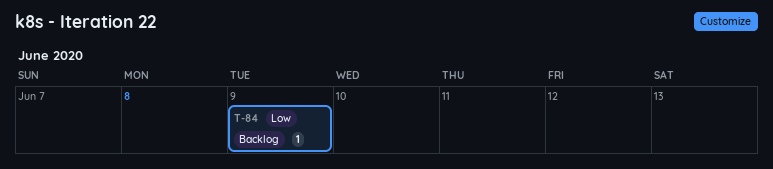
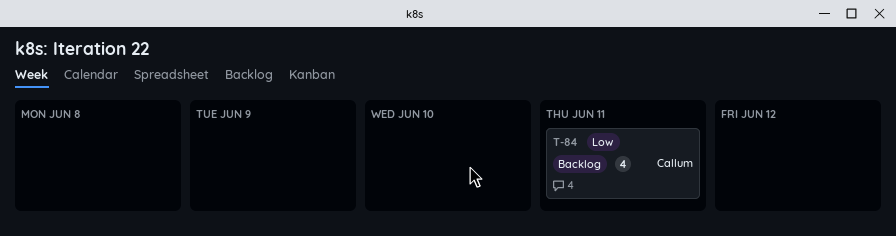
T-84, estimate: 1 -> 4
T-84, due: Jun 9 -> Jun 11

